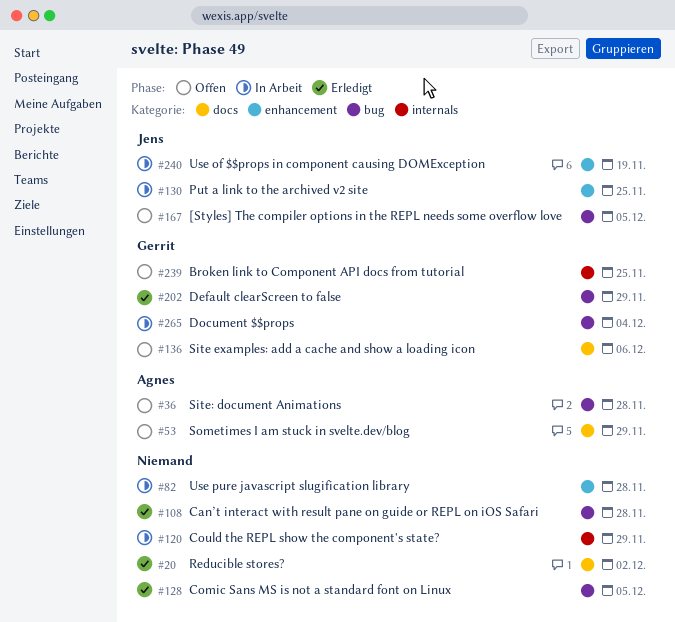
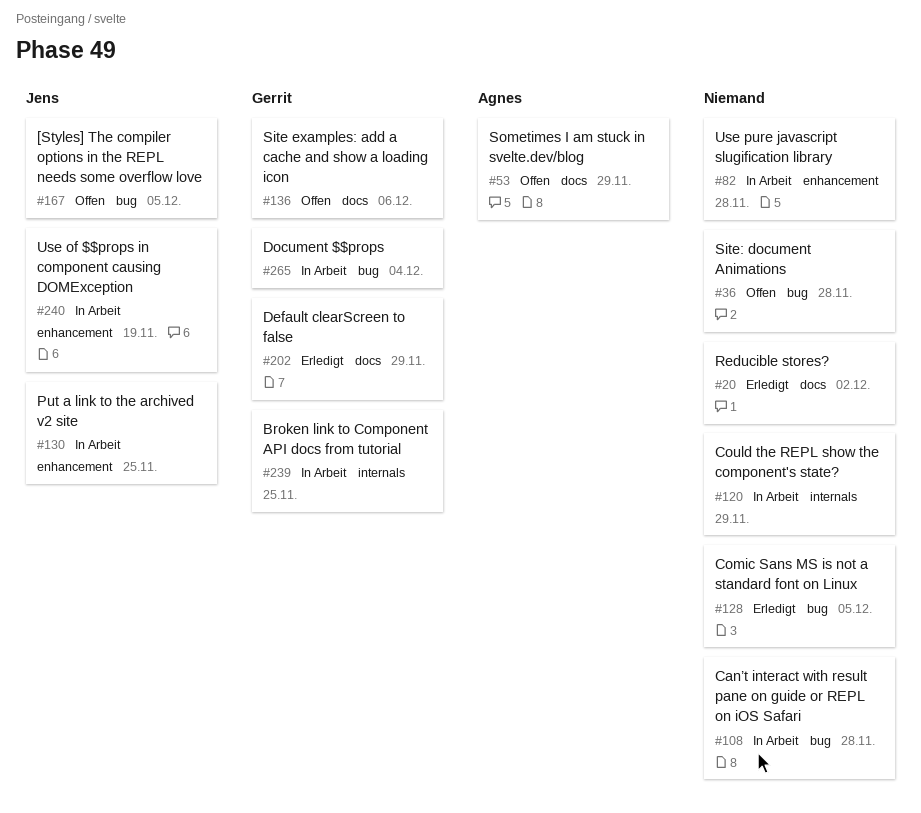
#36, owner: Agnes -> none
#108, status: Erledigt -> In Arbeit
#202, label: bug -> docs
#239, status: Offen -> In Arbeit

